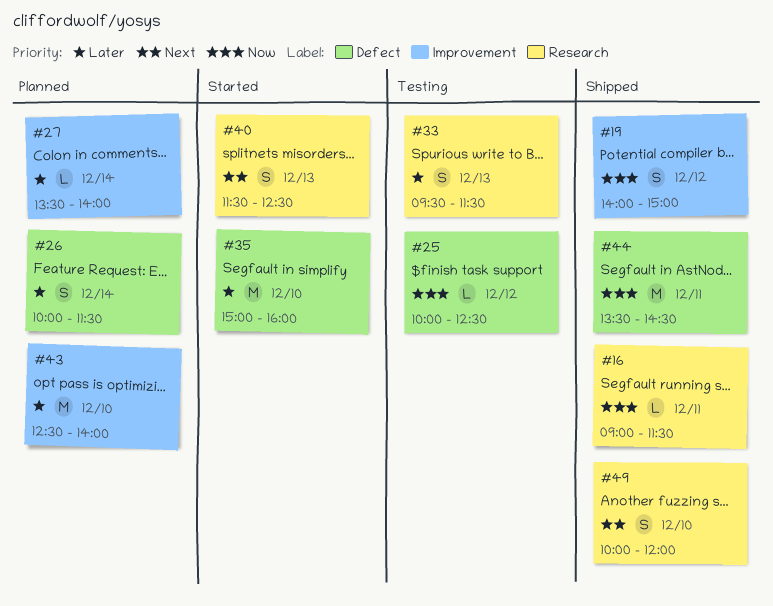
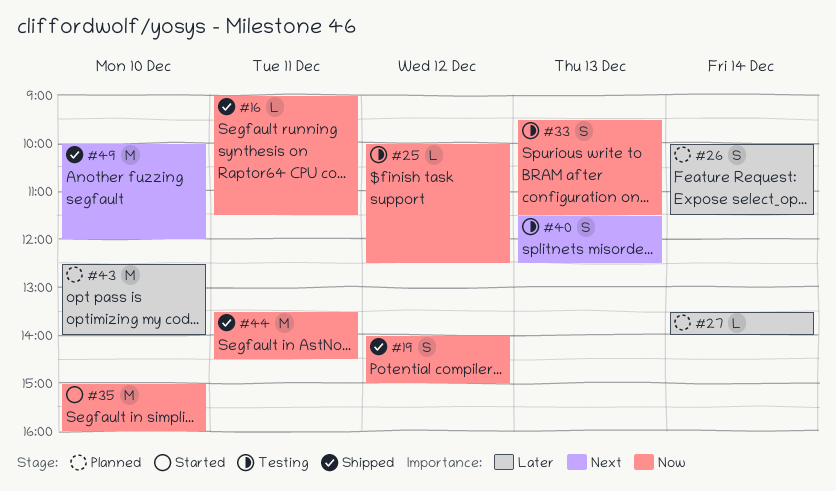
#33, priority: Later -> Now
#35, priority: Later -> Now
#40, status: Started -> Testing
#49, estimate: S -> M

